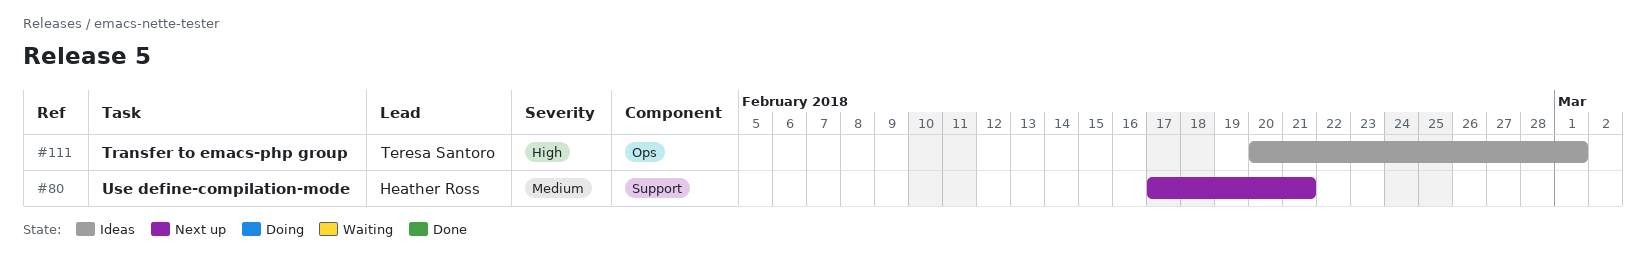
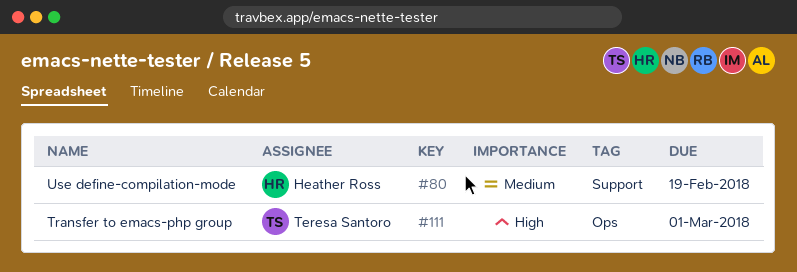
#80, due: Feb 21 -> Feb 19

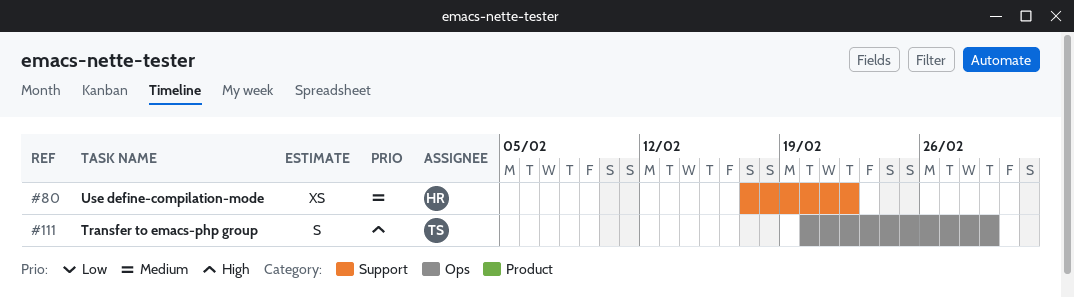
#80, due: Feb 19 -> Feb 22

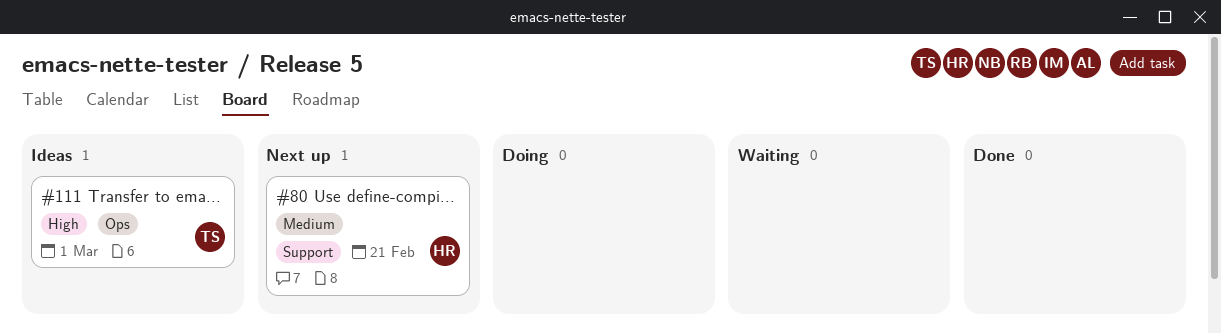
#80, due: Feb 22 -> Feb 21

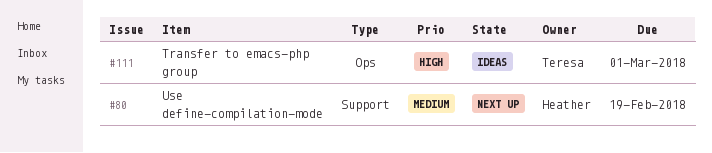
#80, due: Feb 21 -> Feb 19

